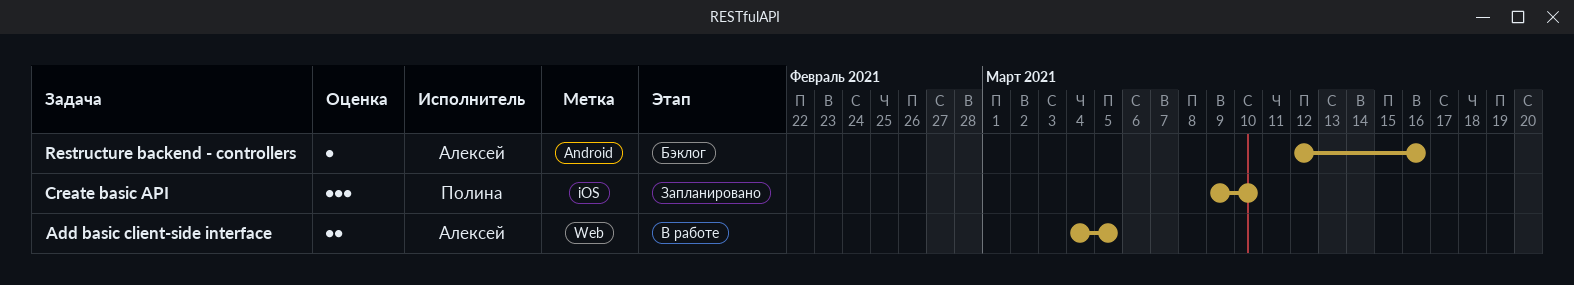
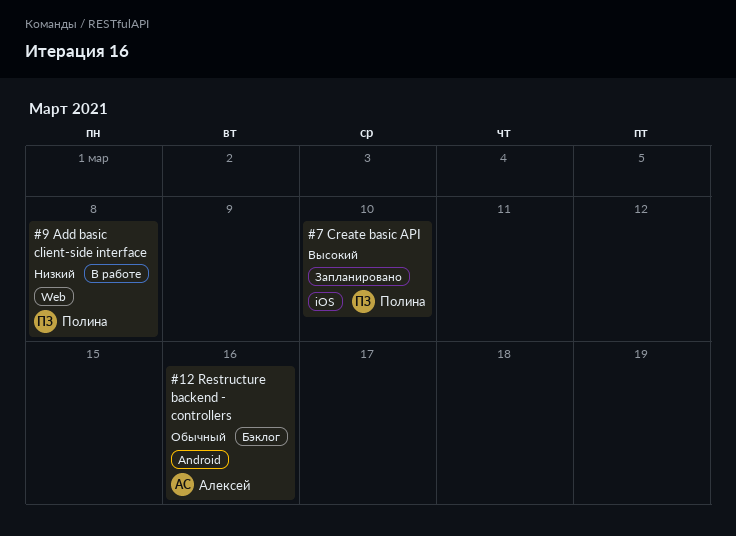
Add basic client-side interface, owner: Алексей -> Полина
Add basic client-side interface, due: Mar 5 -> Mar 8

